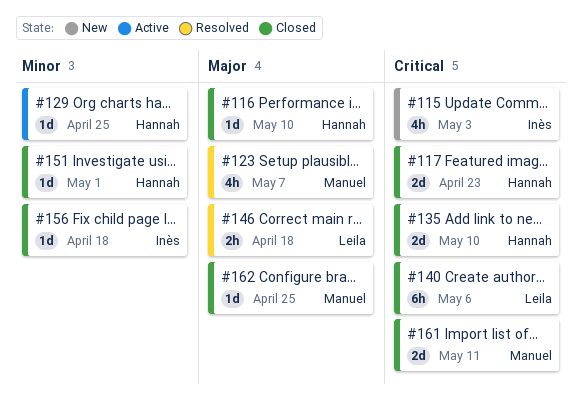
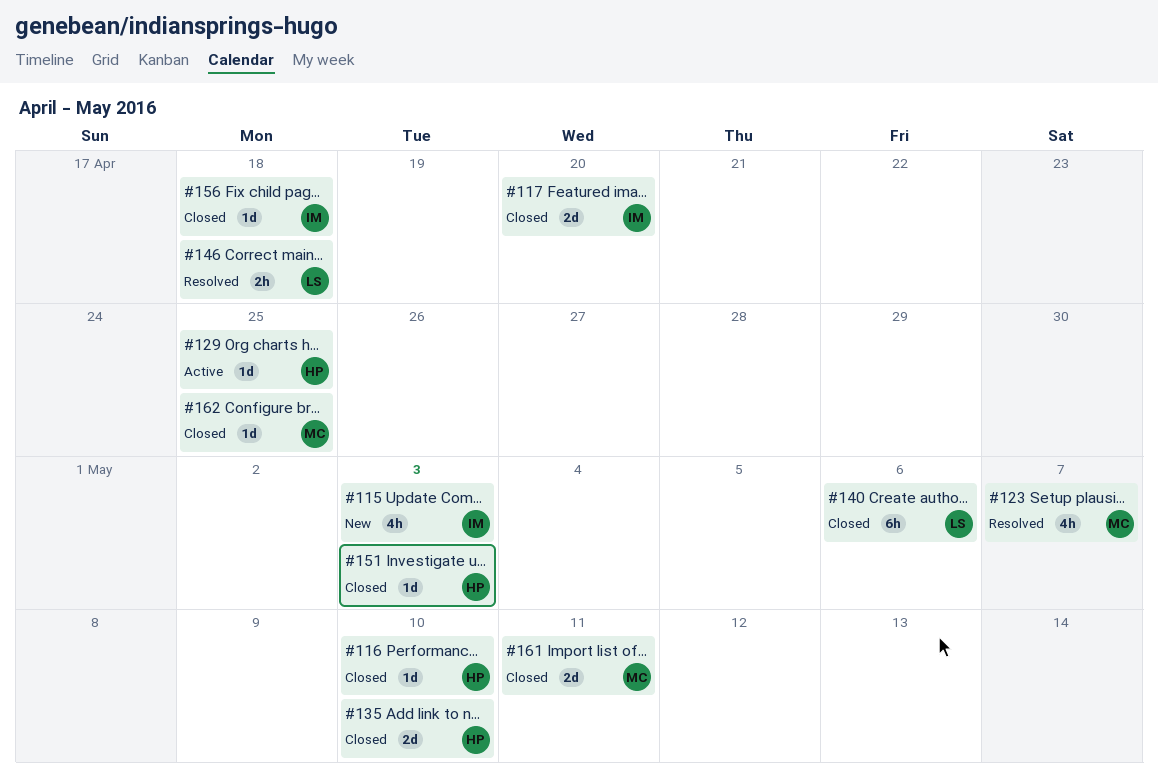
#117, owner: Hannah -> Inès
#117, due: Apr 23 -> Apr 20
#151, due: May 1 -> May 3

